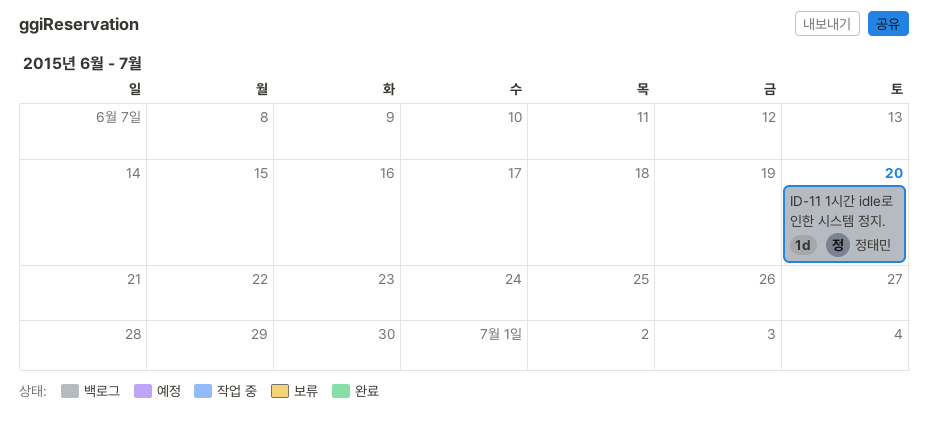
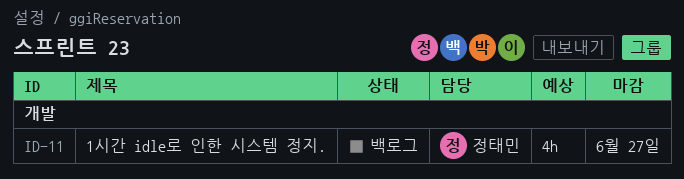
ID-11, estimate: 1d -> 4h
ID-11, due: Jun 20 -> Jun 27

